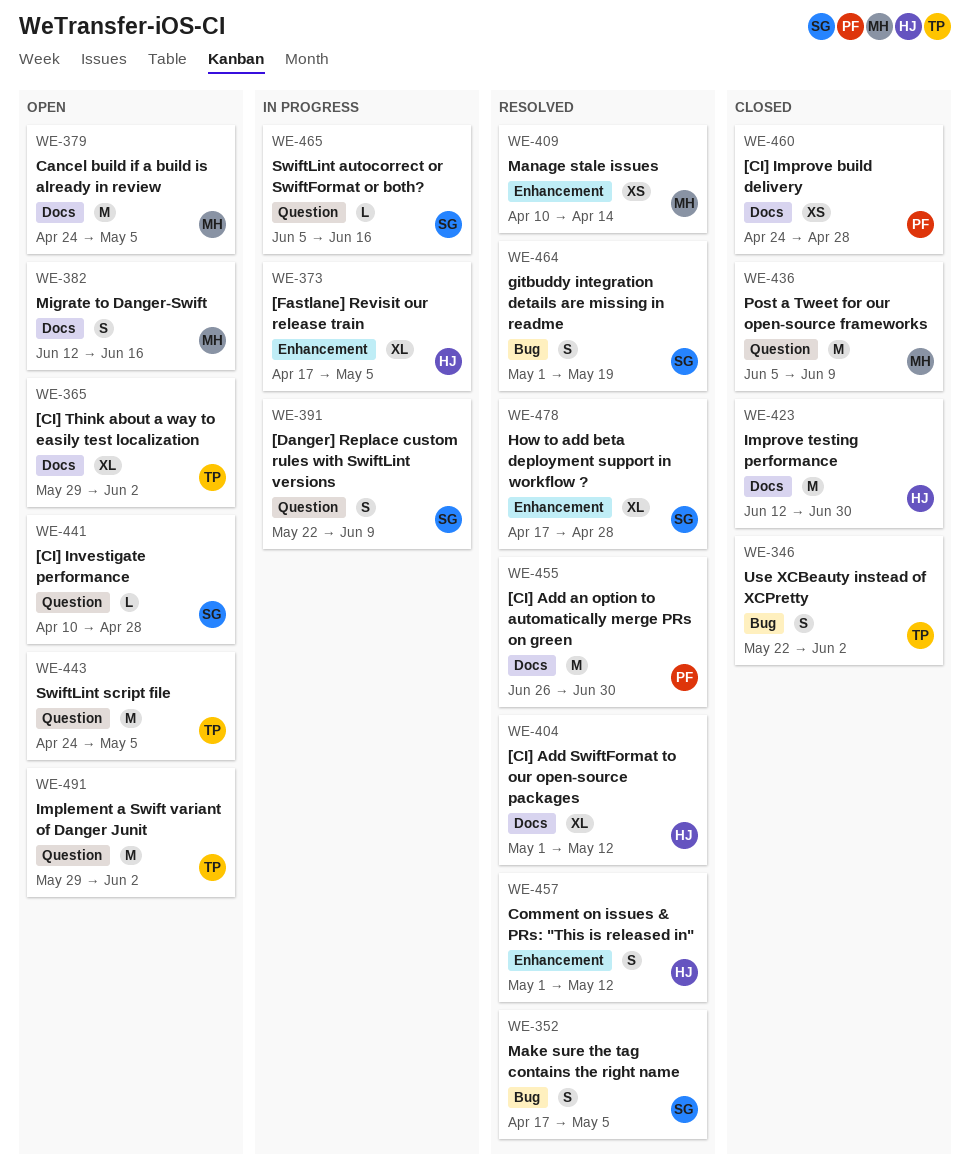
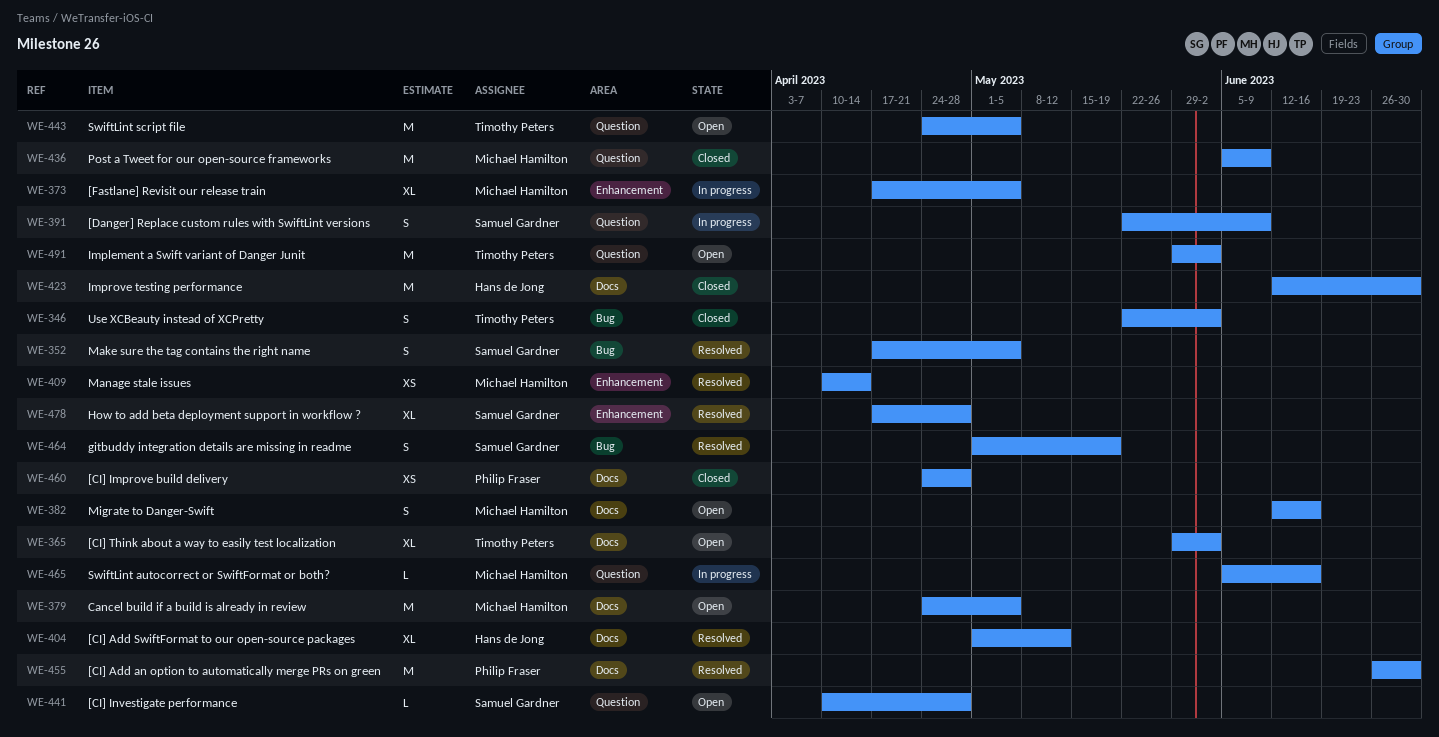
WE-373, owner: Hans de Jong -> Michael Hamilton
WE-457: present -> none
WE-465, owner: Samuel Gardner -> Michael Hamilton

